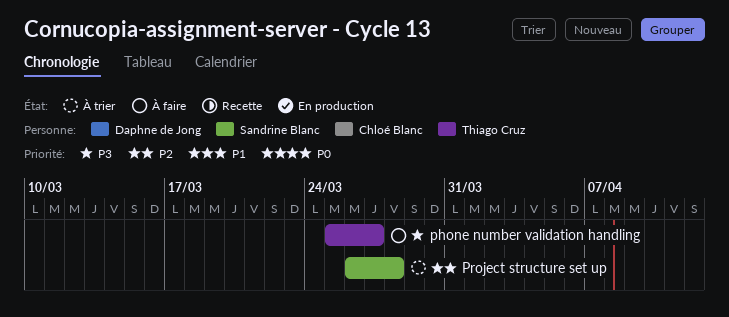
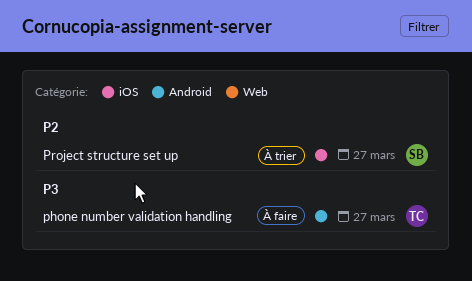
Project structure set up, due: Mar 28 -> Mar 27

